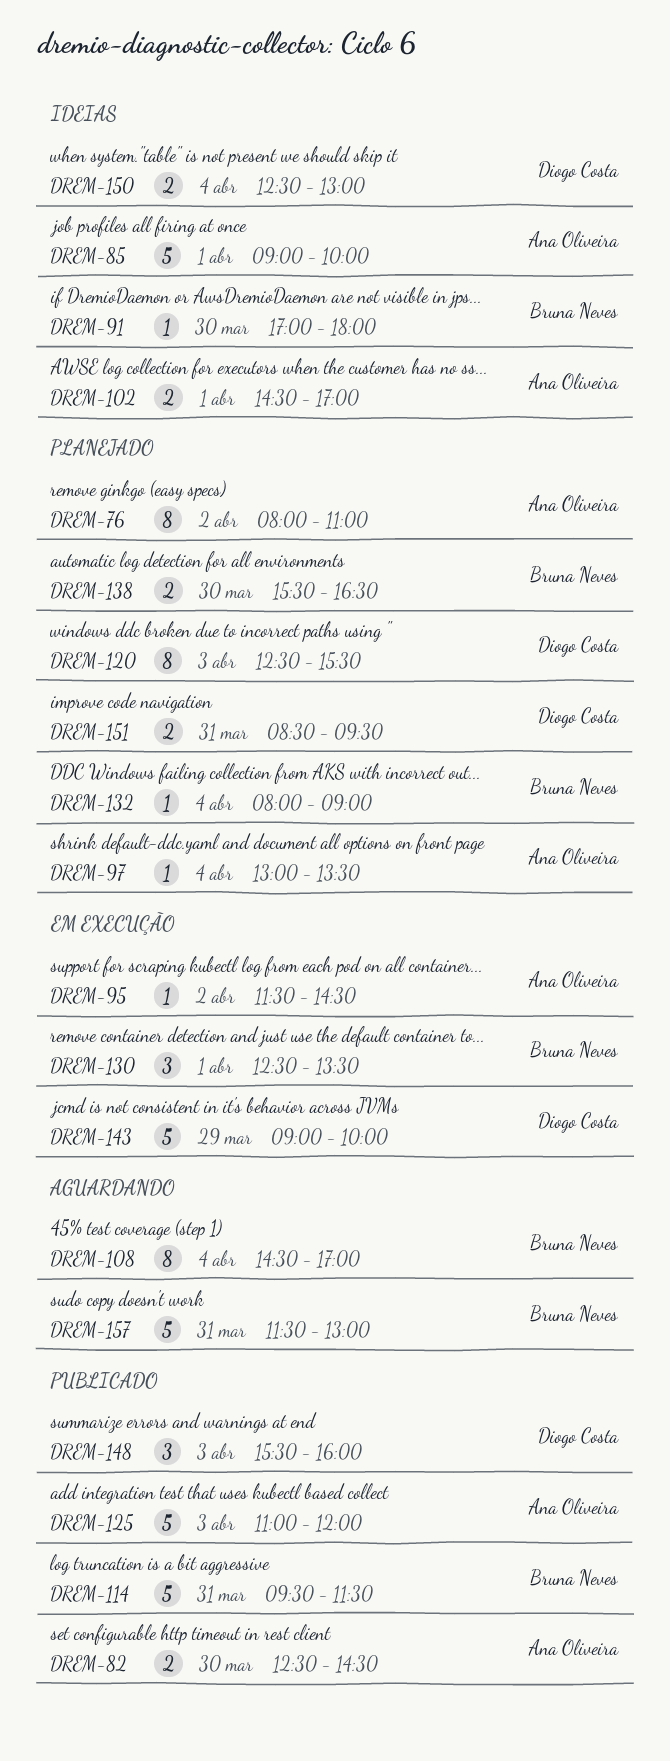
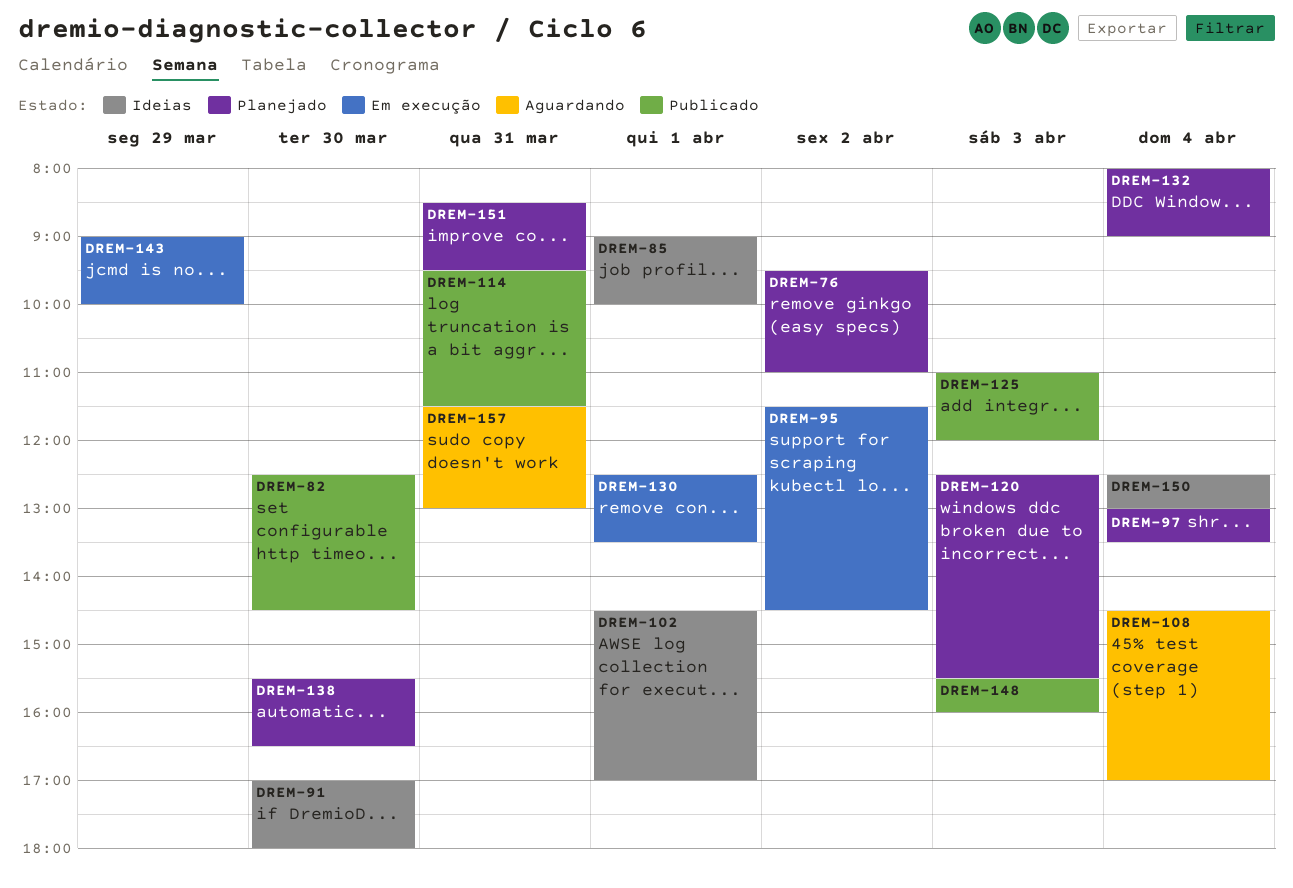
DREM-76, begins: 08:00 -> 09:30

